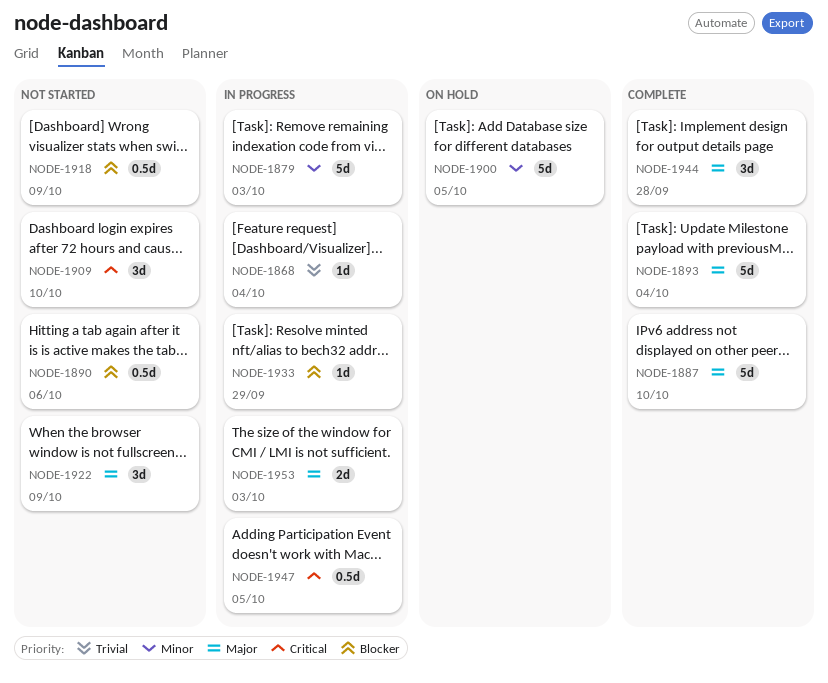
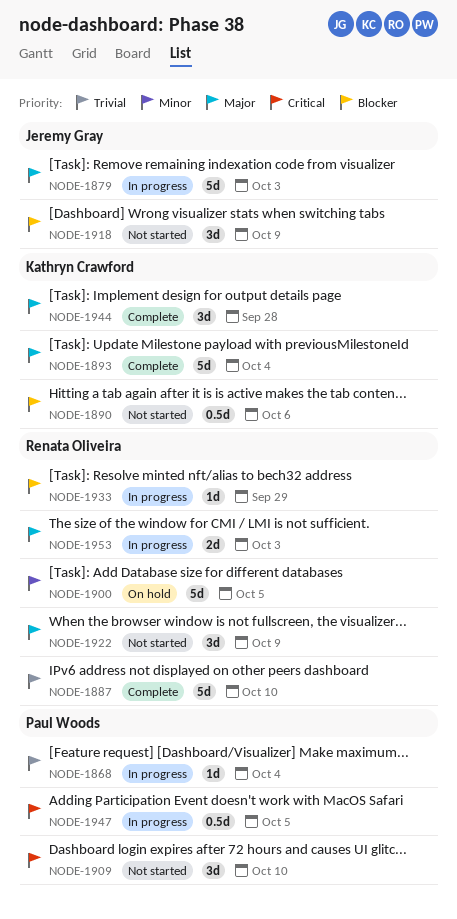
NODE-1879, priority: Minor -> Major
NODE-1887, priority: Major -> Trivial
NODE-1918, estimate: 0.5d -> 3d

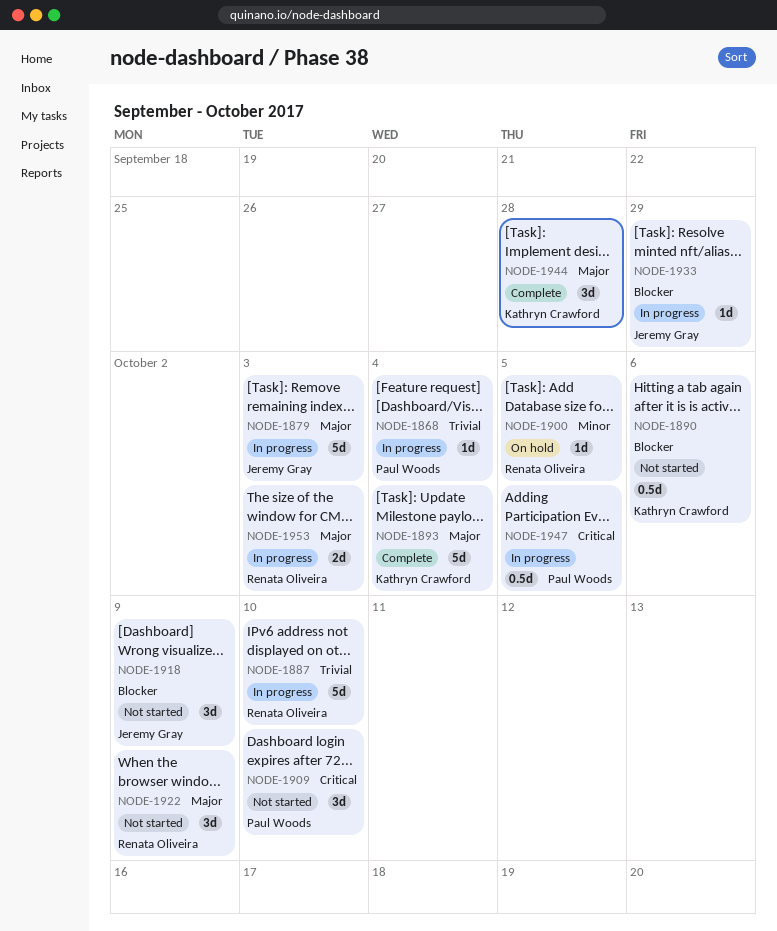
NODE-1887, status: Complete -> In progress
NODE-1900, estimate: 5d -> 1d
NODE-1933, owner: Renata Oliveira -> Jeremy Gray

